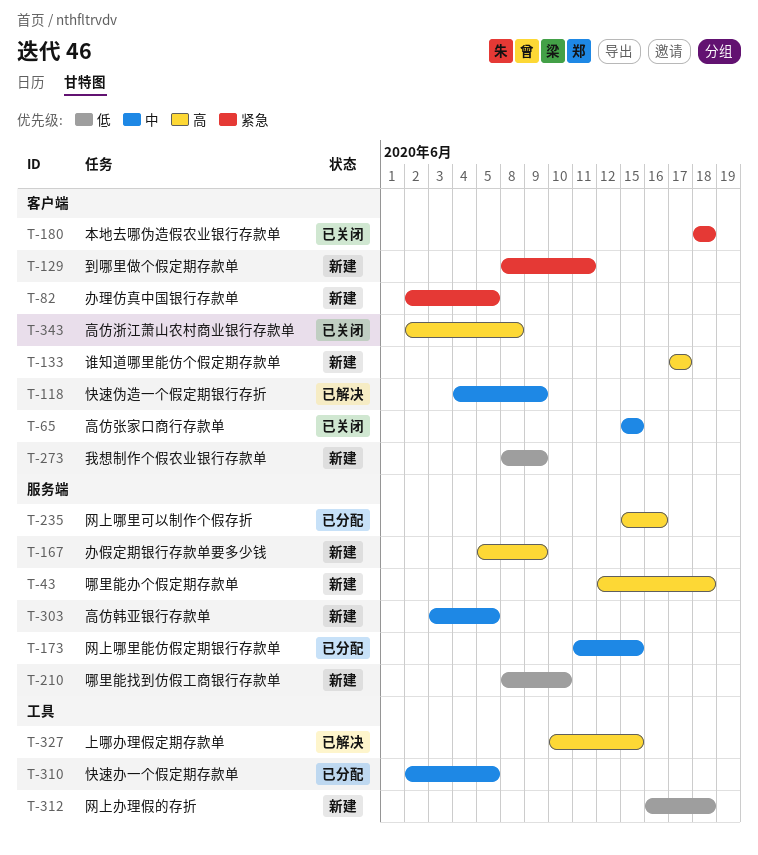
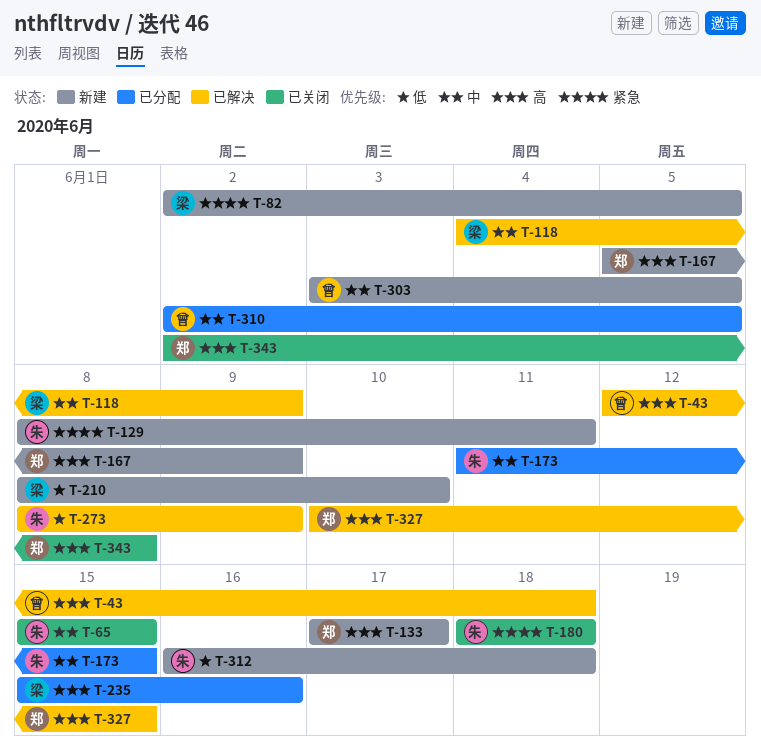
T-43, status: 新建 -> 已解决
T-273, status: 新建 -> 已解决

